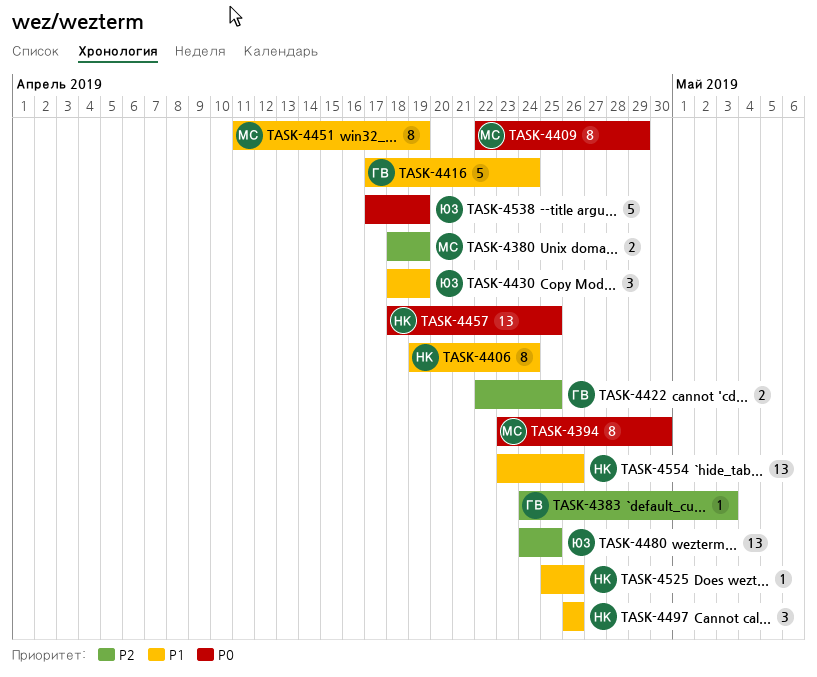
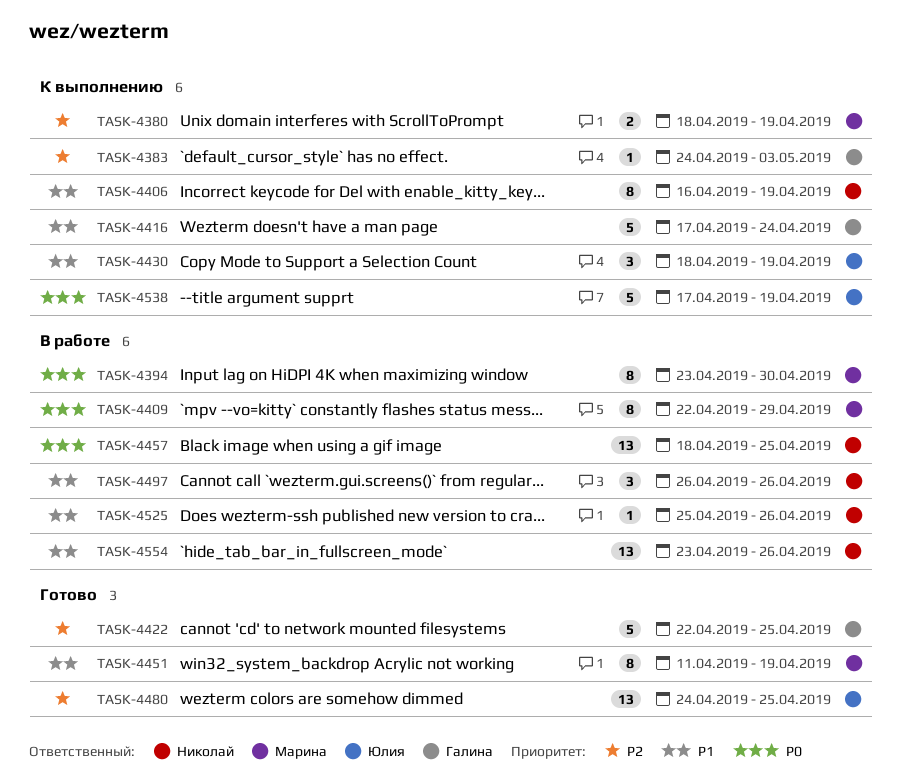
TASK-4406, start: Apr 19 -> Apr 16
TASK-4406, due: Apr 24 -> Apr 19
TASK-4422, estimate: 2 -> 5

